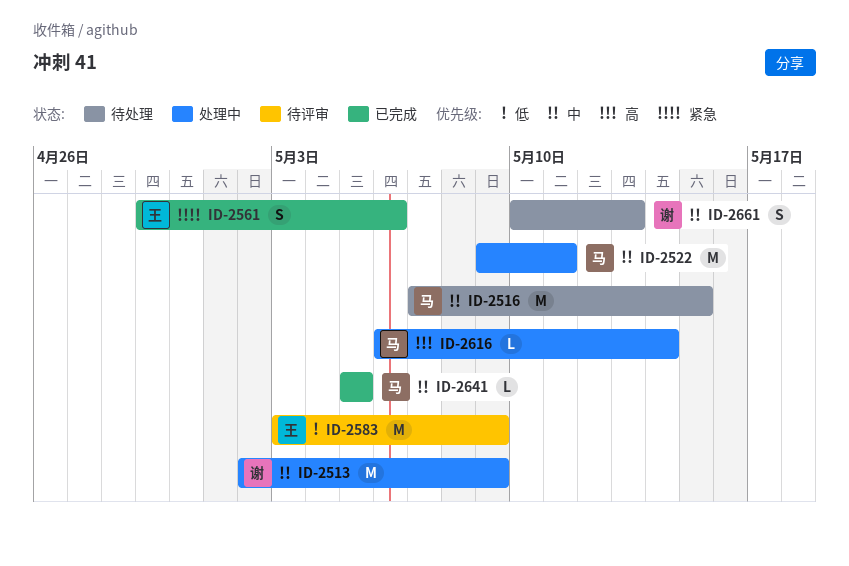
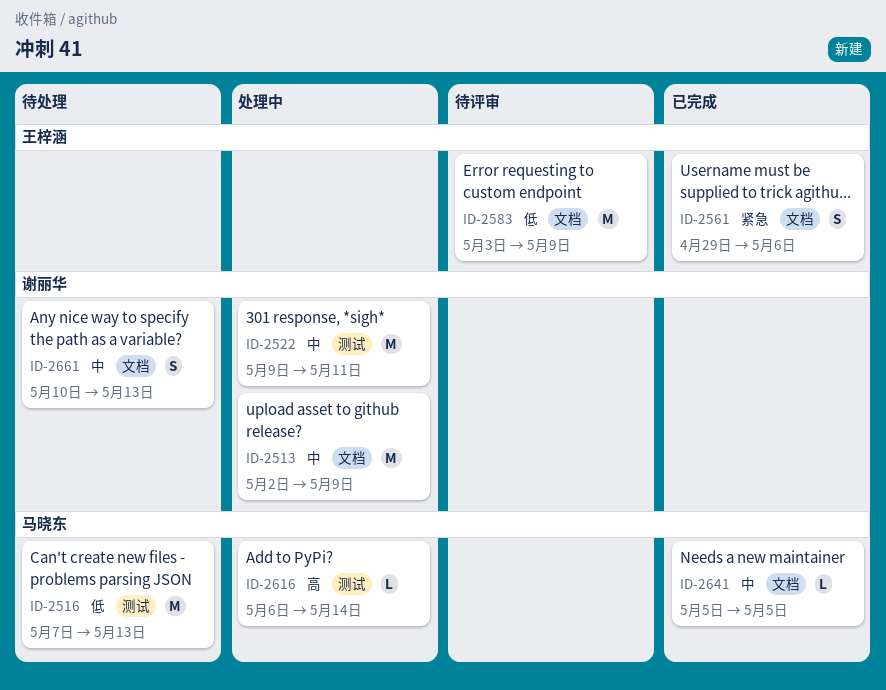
ID-2516, priority: 中 -> 低
ID-2516, due: May 15 -> May 13
ID-2522, owner: 马晓东 -> 谢丽华

